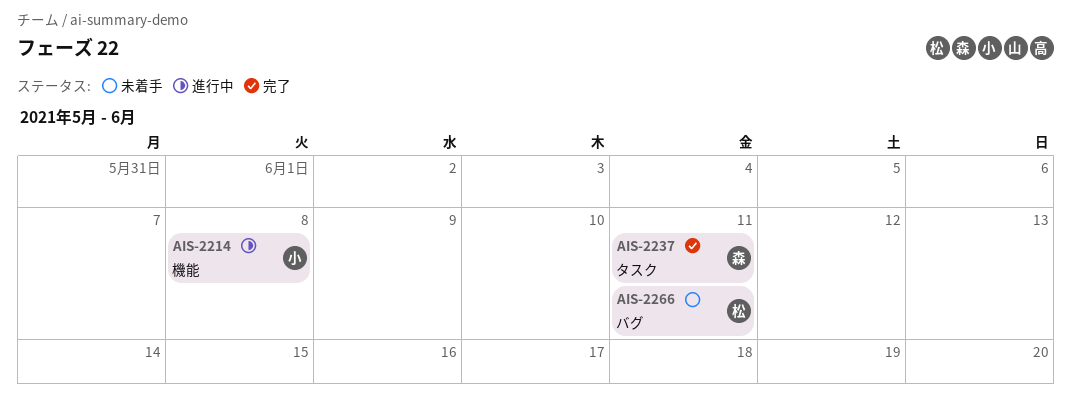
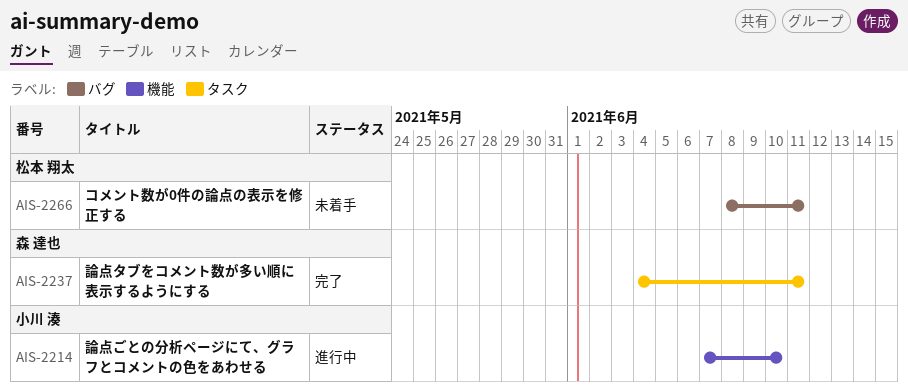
AIS-2214, due: Jun 8 -> Jun 10

